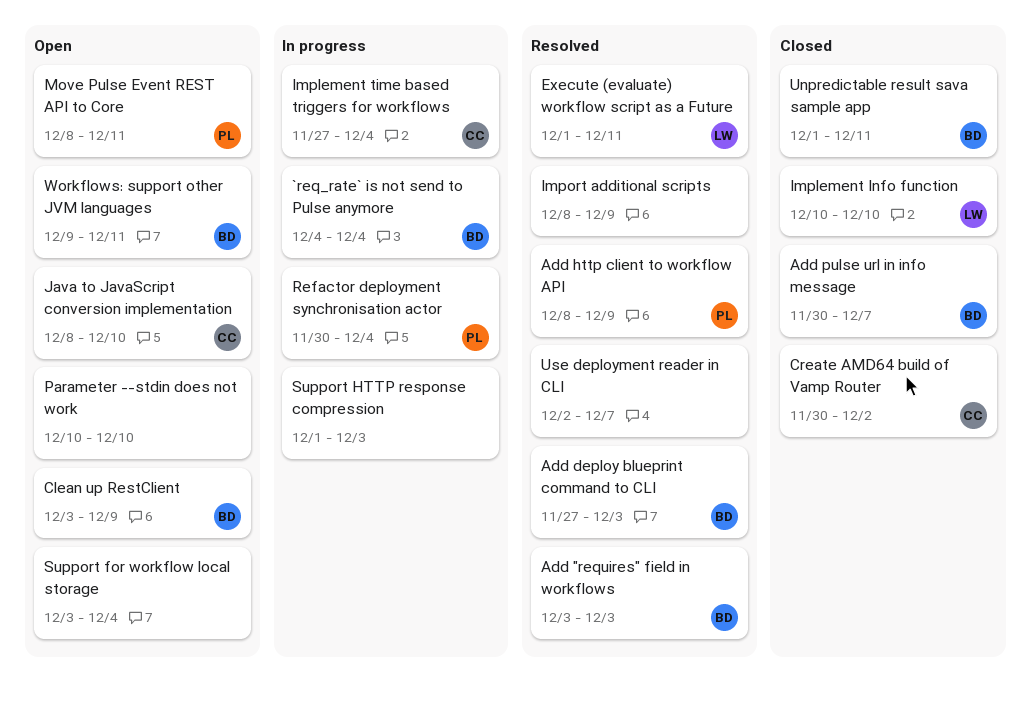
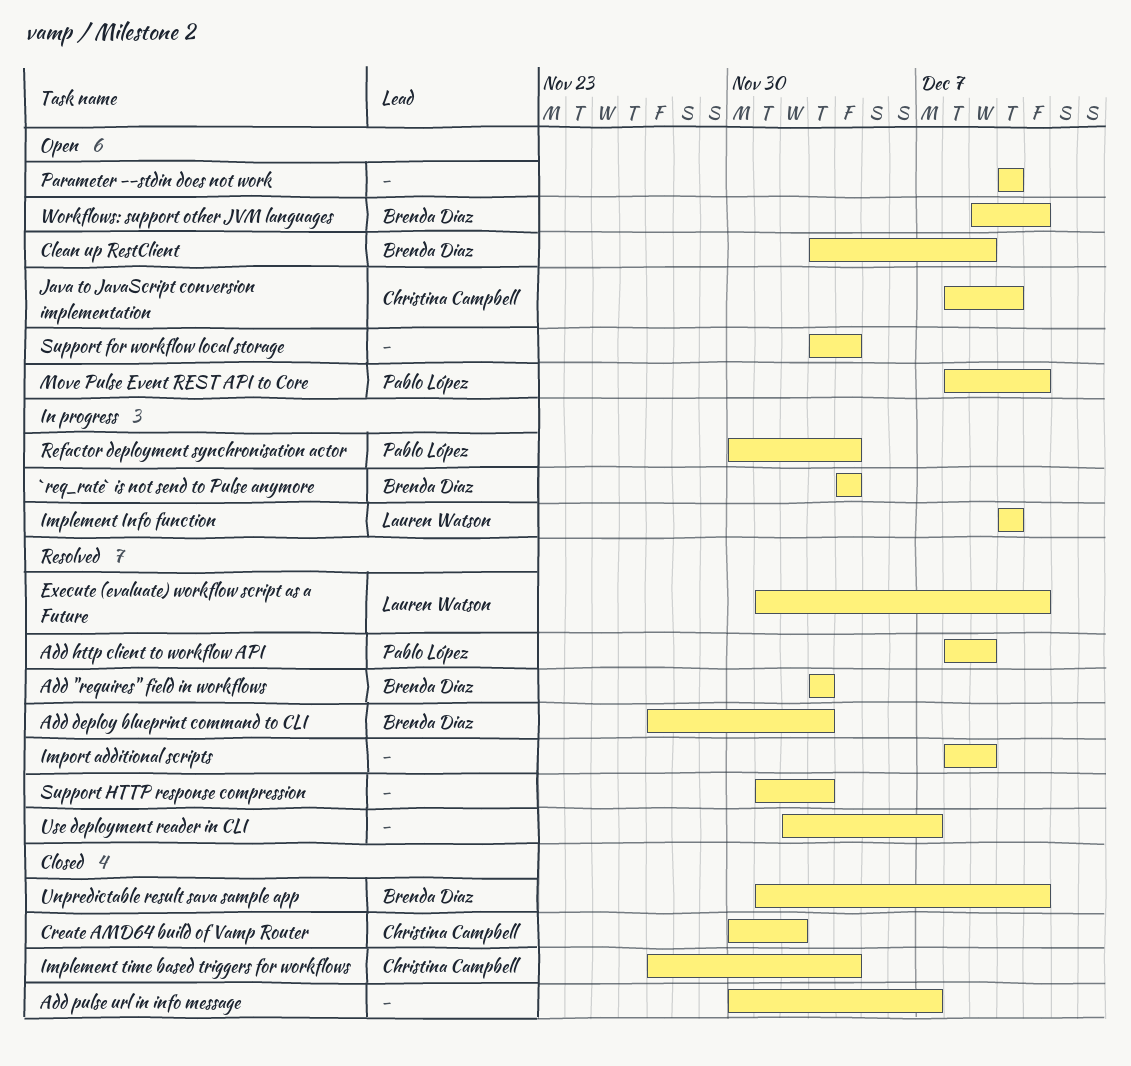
Add pulse url in info message, owner: Brenda Diaz -> none
Implement Info function, status: Closed -> In progress
Implement time based triggers for workflows, status: In progress -> Closed
Support HTTP response compression, status: In progress -> Resolved

